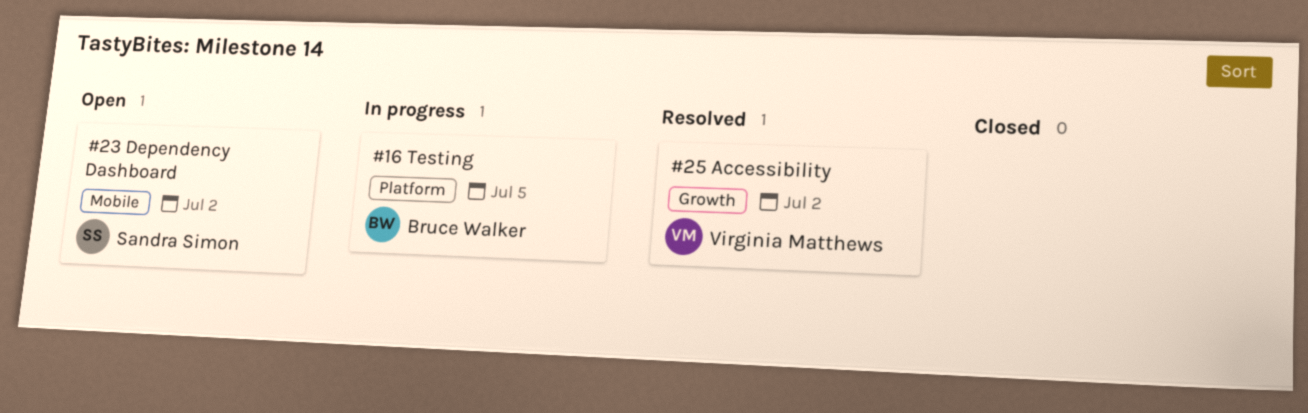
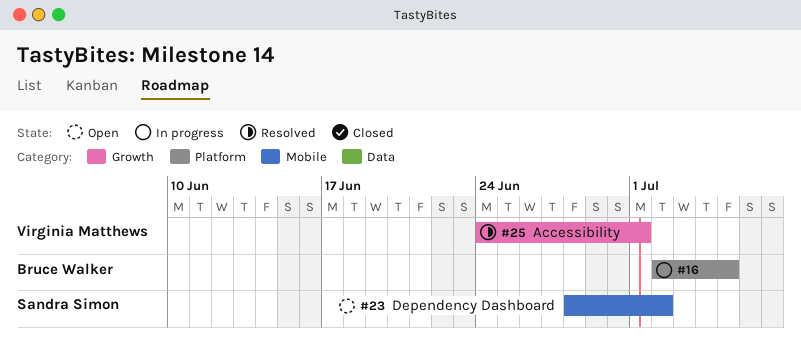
#25, due: Jul 2 -> Jul 1

